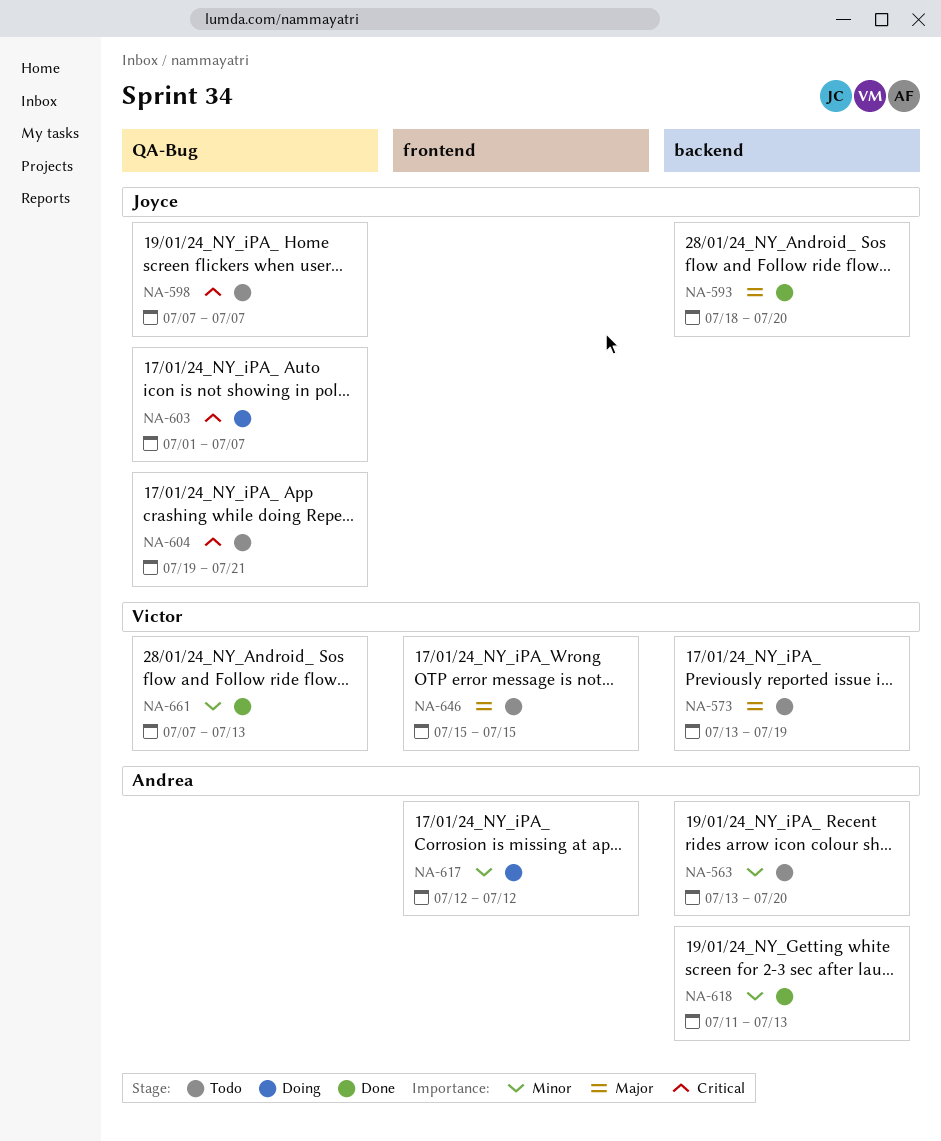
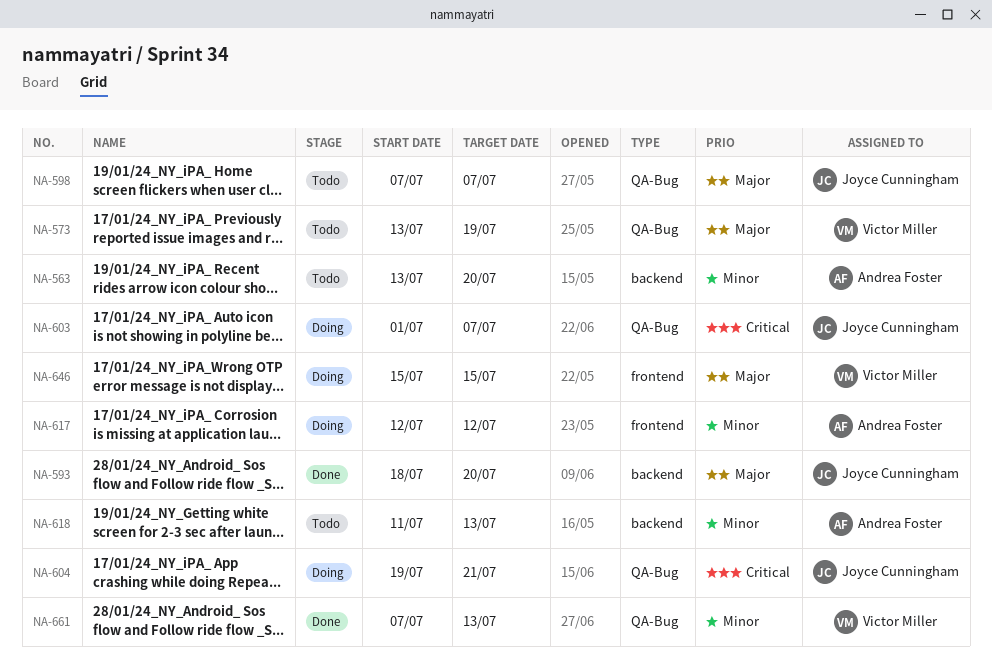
NA-573, label: backend -> QA-Bug
NA-598, priority: Critical -> Major
NA-604, status: Todo -> Doing
NA-618, status: Done -> Todo
NA-646, status: Todo -> Doing

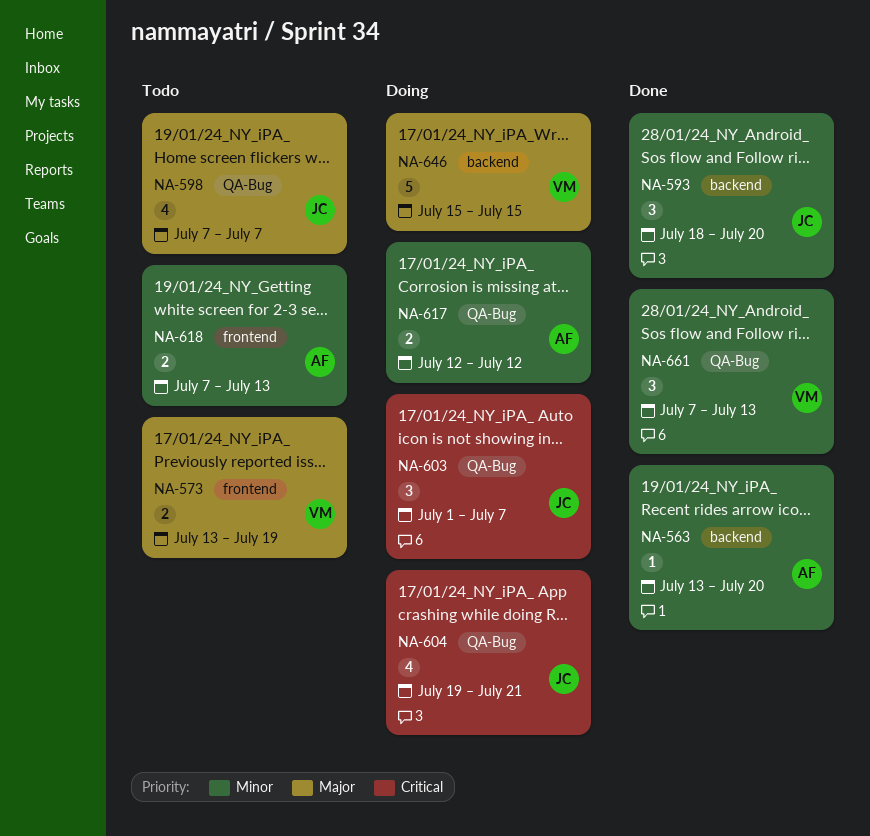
NA-563, status: Todo -> Done
NA-573, label: QA-Bug -> frontend
NA-593, priority: Major -> Minor
NA-617, label: frontend -> QA-Bug
NA-618, label: backend -> frontend
NA-618, start: Jul 11 -> Jul 7
NA-646, label: frontend -> backend

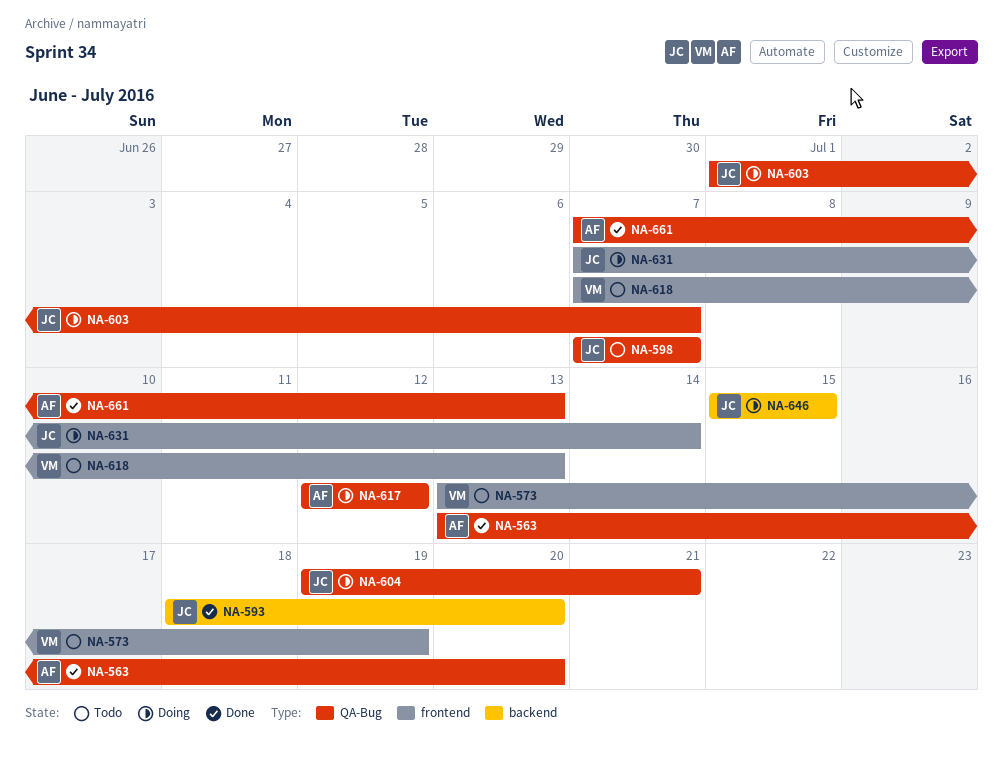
NA-563, label: backend -> QA-Bug
NA-618, owner: AF -> VM
NA-631: none -> present
NA-646, owner: VM -> JC
NA-661, owner: VM -> AF

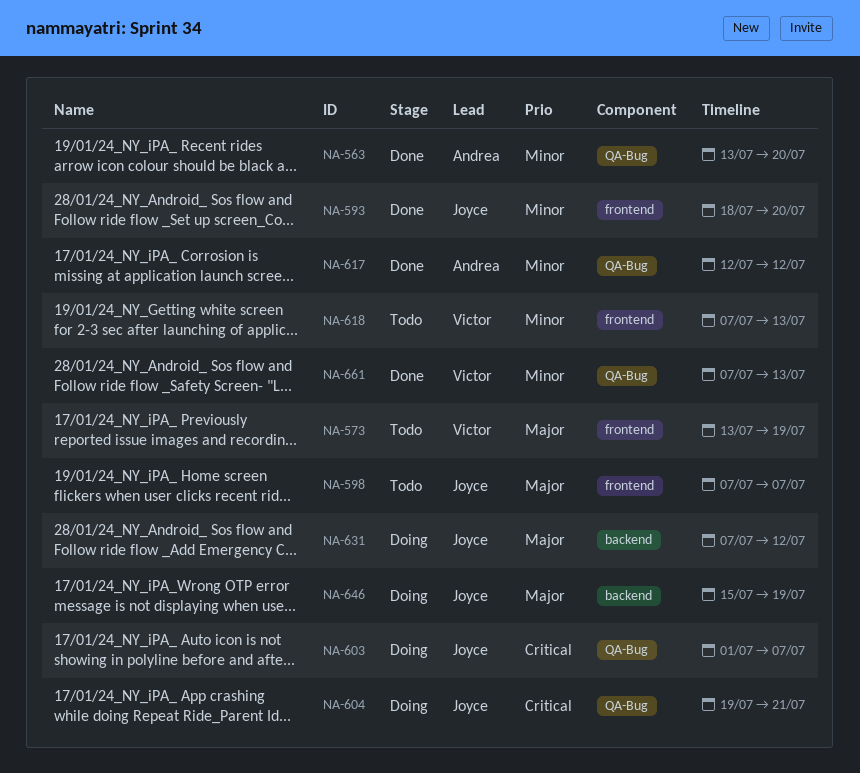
NA-593, label: backend -> frontend
NA-598, label: QA-Bug -> frontend
NA-617, status: Doing -> Done
NA-631, label: frontend -> backend
NA-631, due: Jul 14 -> Jul 12
NA-646, due: Jul 15 -> Jul 19
NA-661, owner: Andrea -> Victor

